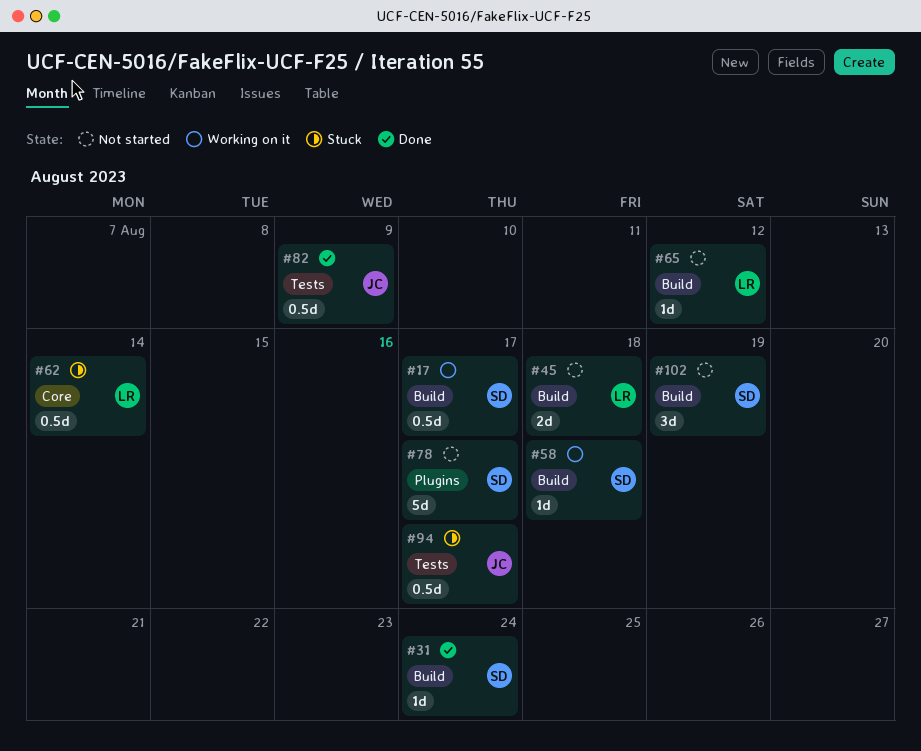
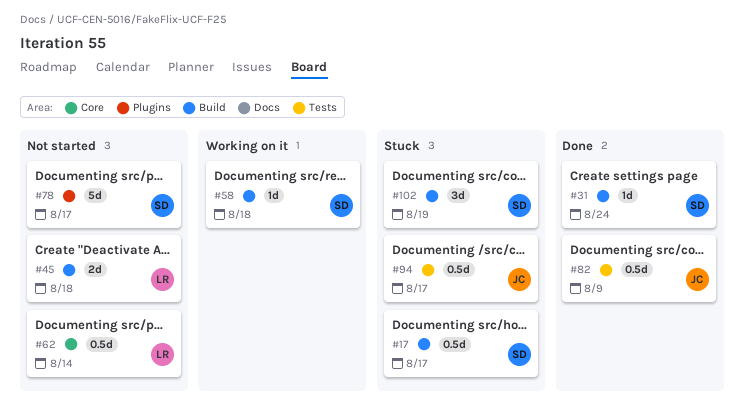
#17, status: Working on it -> Stuck
#62, status: Stuck -> Not started
#65: present -> none
#102, status: Not started -> Stuck

